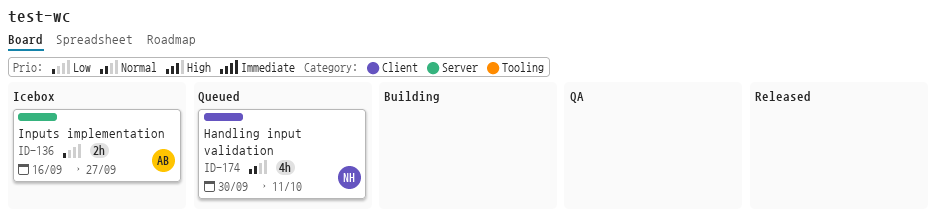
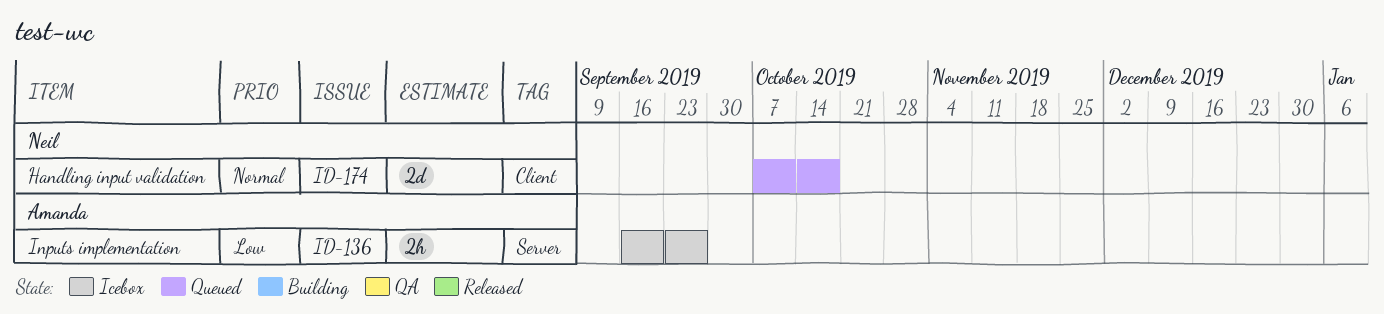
ID-174, estimate: 4h -> 2d
ID-174, start: Sep 30 -> Oct 7
ID-174, due: Oct 11 -> Oct 18

